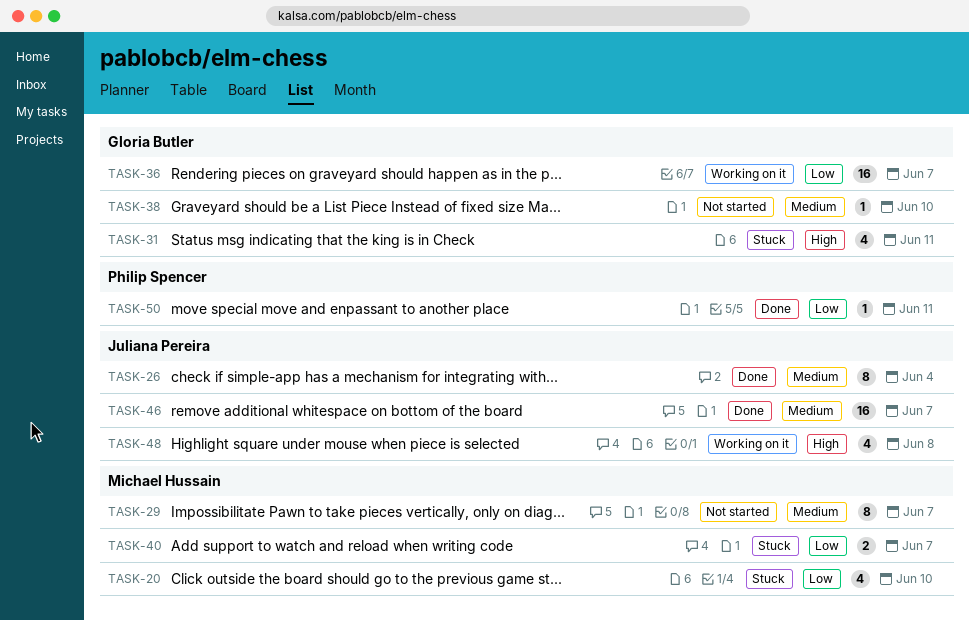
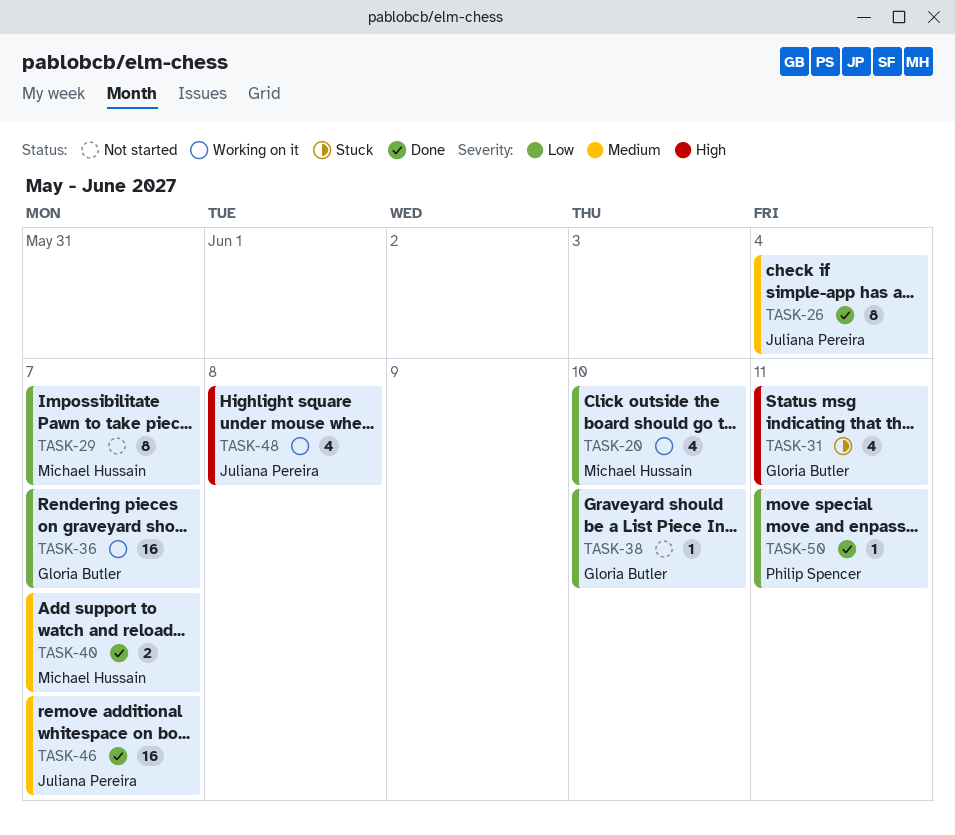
TASK-20, status: Stuck -> Working on it
TASK-29, priority: Medium -> Low
TASK-38, priority: Medium -> Low
TASK-40, status: Stuck -> Done
TASK-40, priority: Low -> Medium

